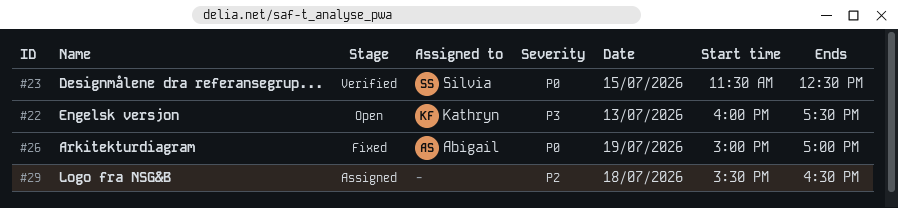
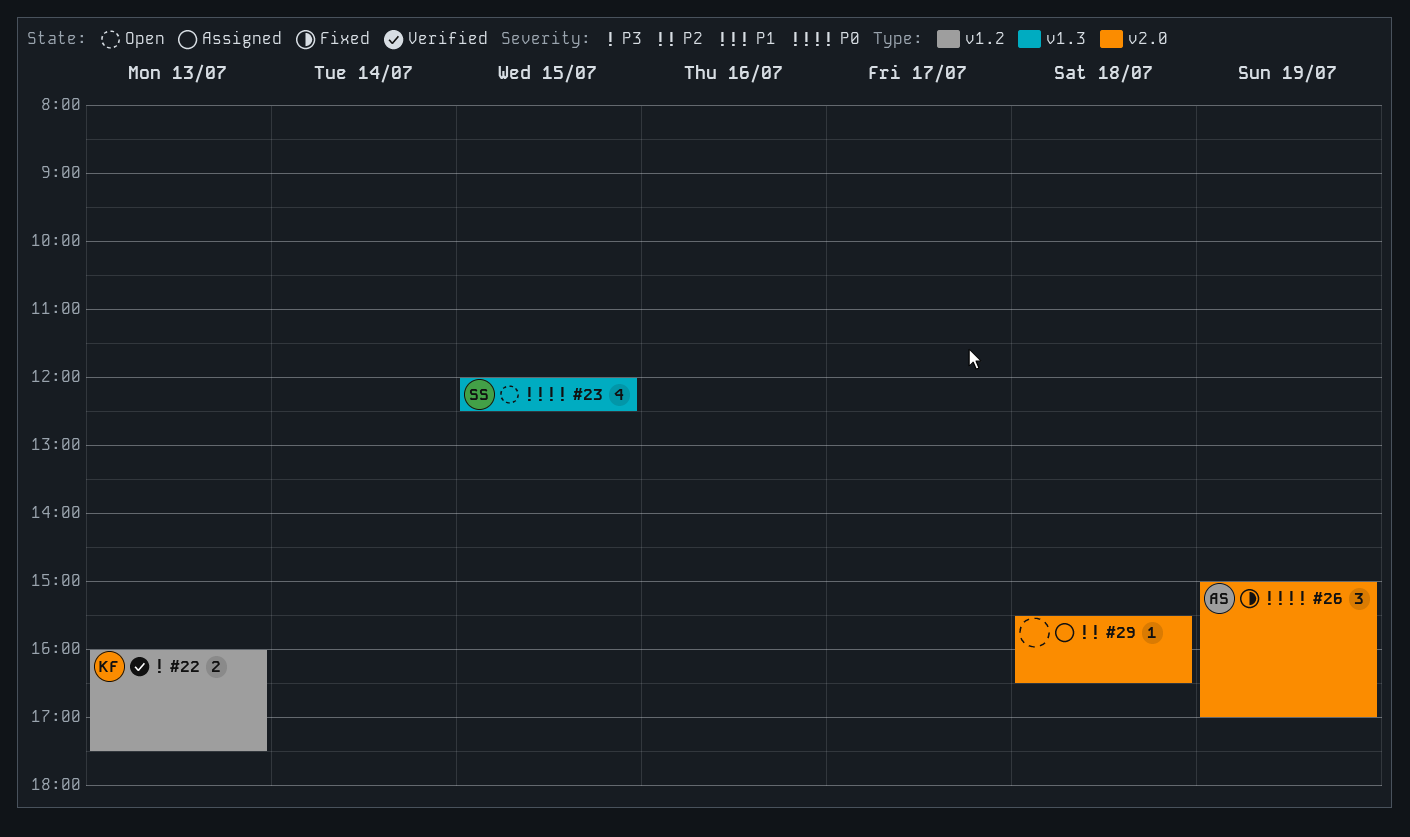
#22, status: Open -> Verified
#23, status: Verified -> Open
#23, begins: 11:30 -> 12:00

